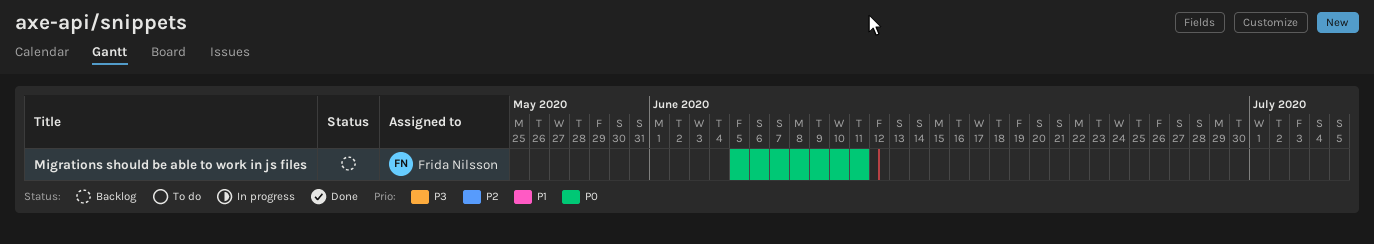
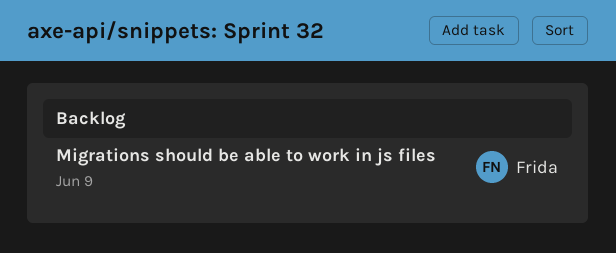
Migrations should be able to work in js files, due: Jun 11 -> Jun 9

